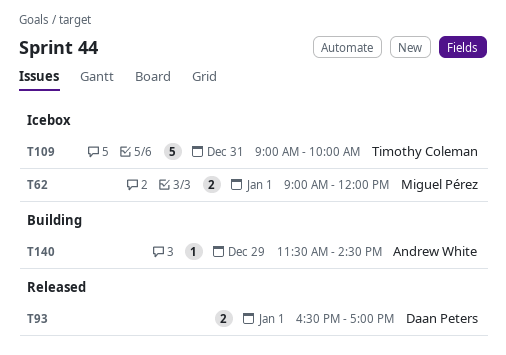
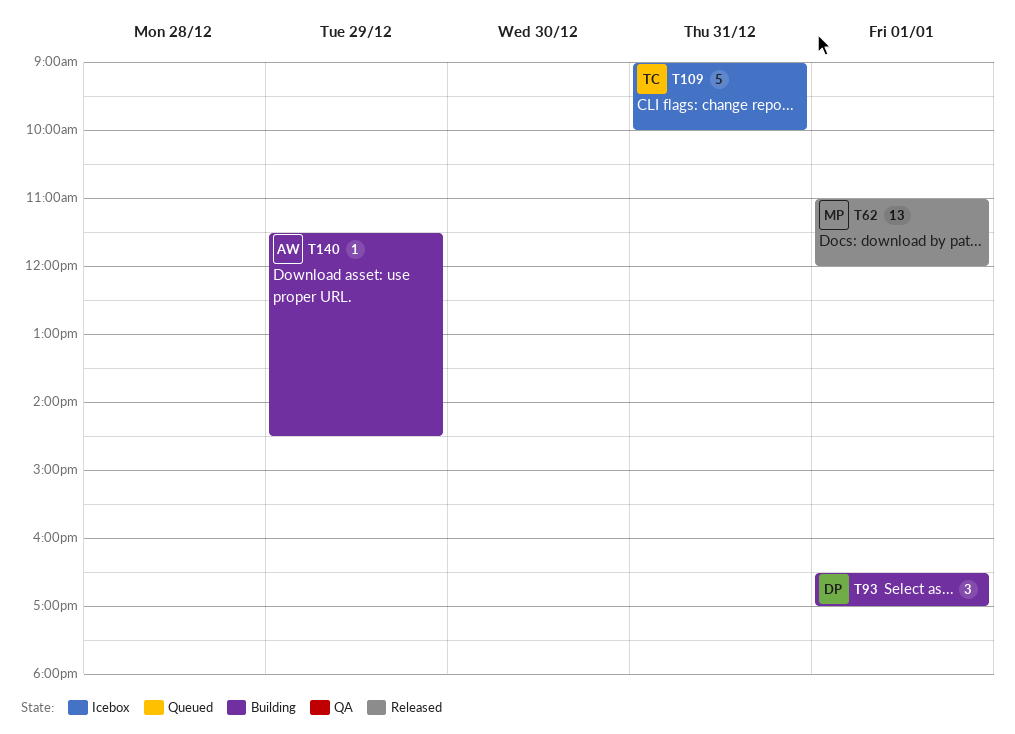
T62, status: Icebox -> Released
T62, estimate: 2 -> 13
T62, begins: 09:00 -> 11:00
T93, status: Released -> Building
T93, estimate: 2 -> 3

